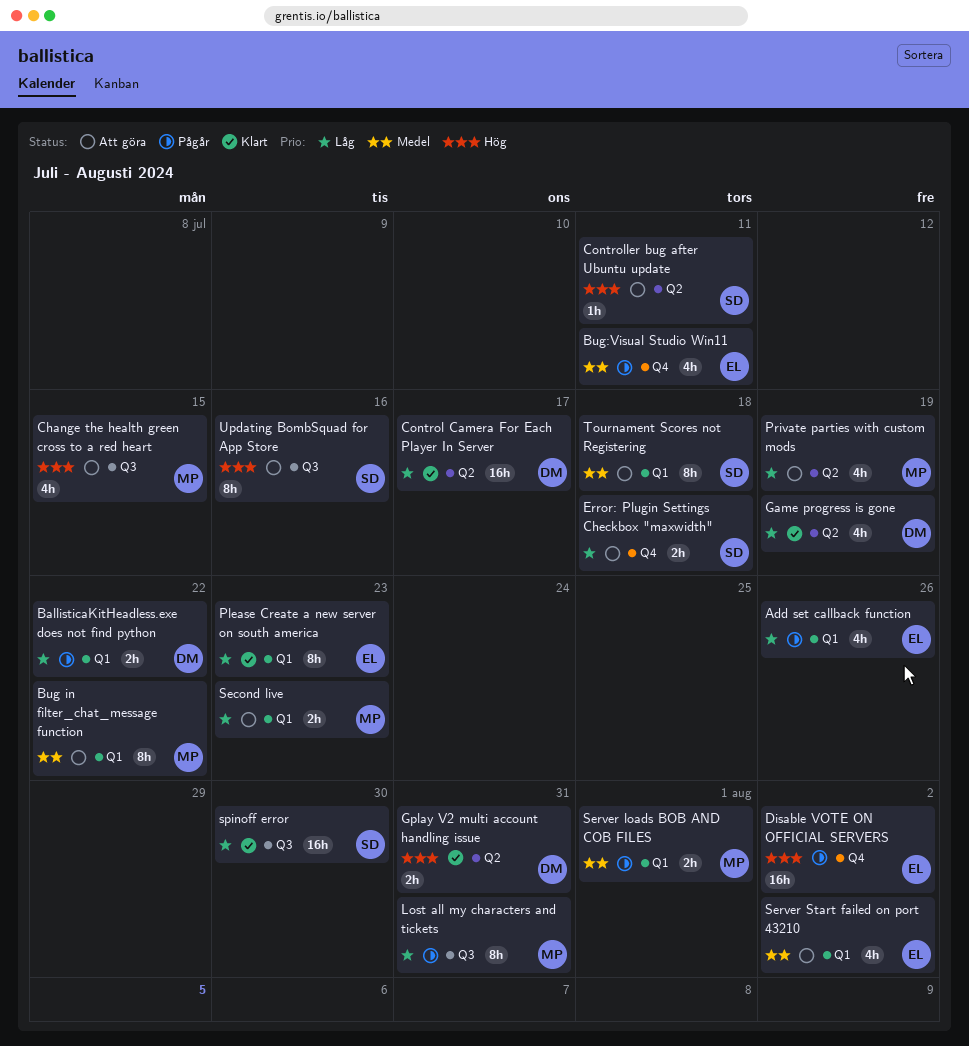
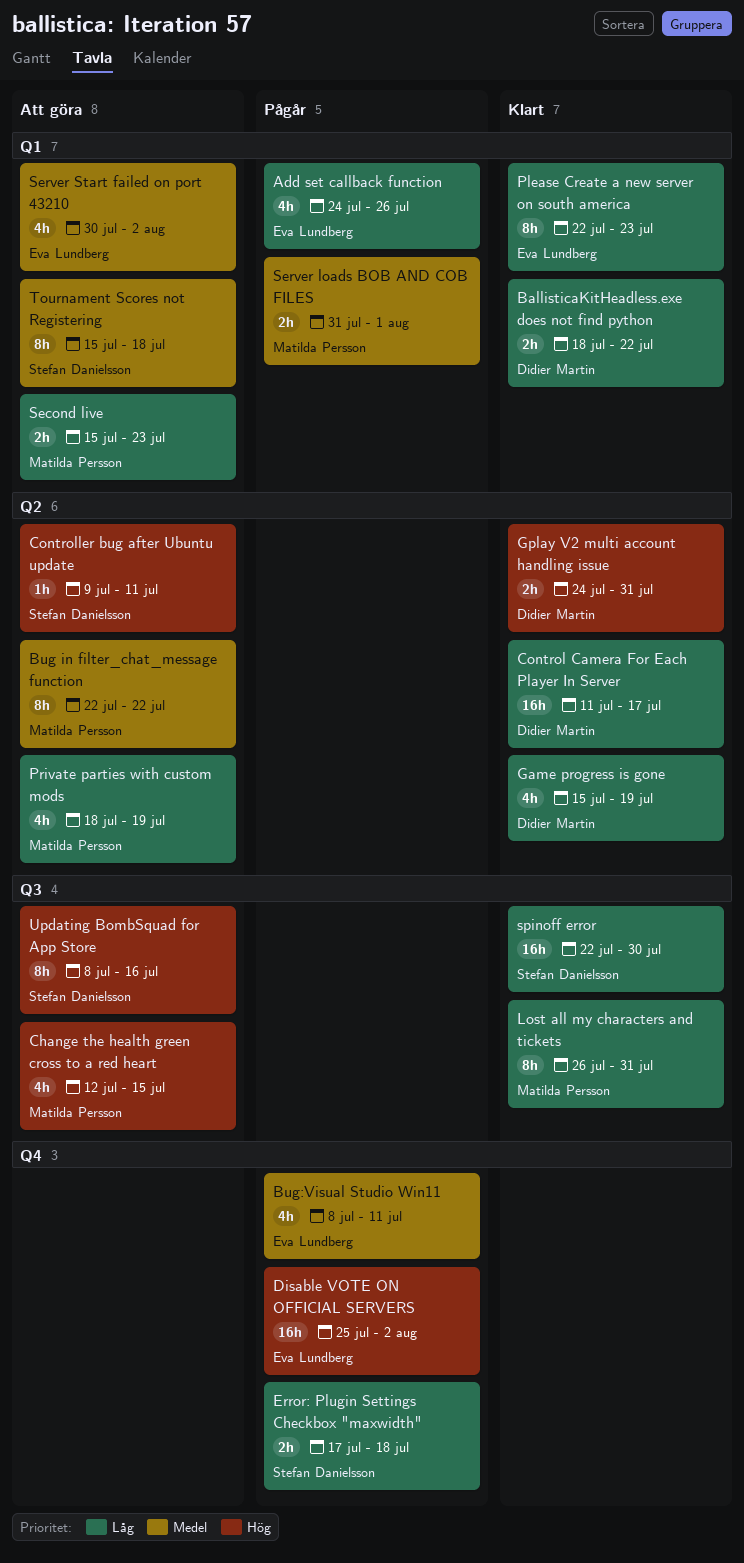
BallisticaKitHeadless.exe does not find python, status: Pågår -> Klart
Bug in filter_chat_message function, label: Q1 -> Q2
Error: Plugin Settings Checkbox "maxwidth", status: Att göra -> Pågår
Lost all my characters and tickets, status: Pågår -> Klart

